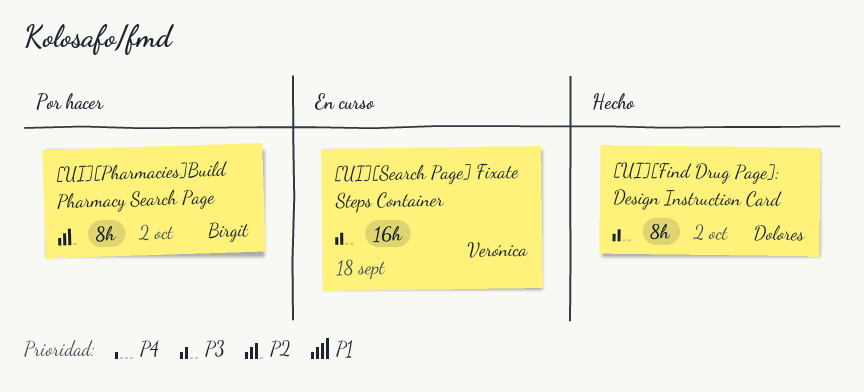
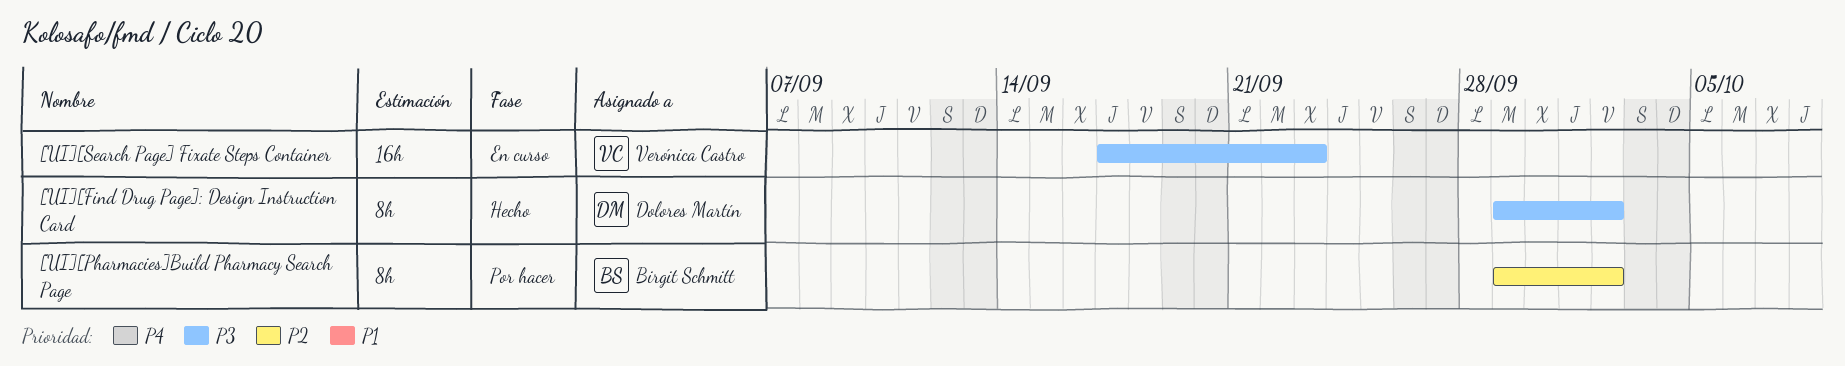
[UI][Search Page] Fixate Steps Container, due: Sep 18 -> Sep 23

